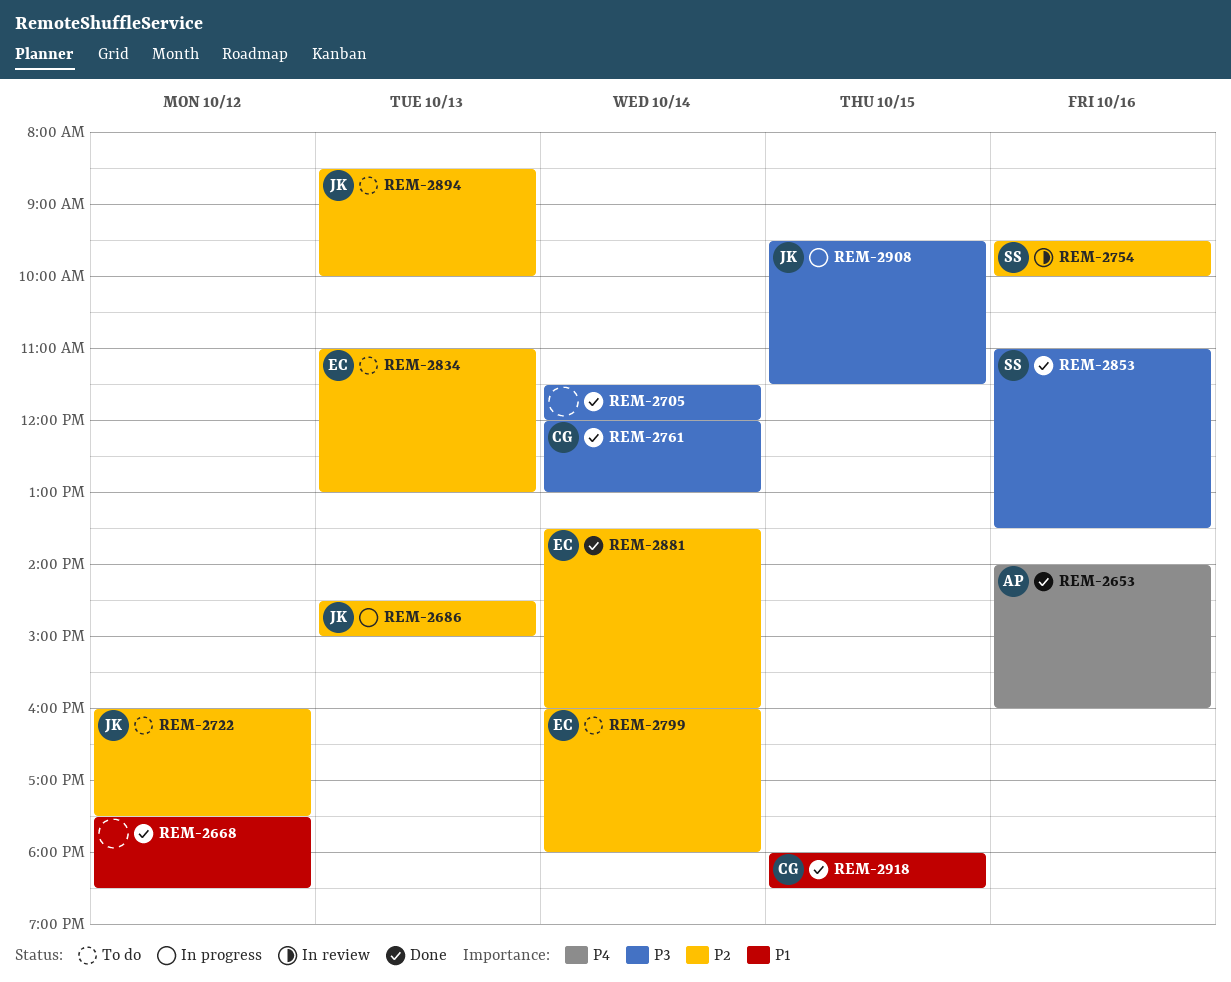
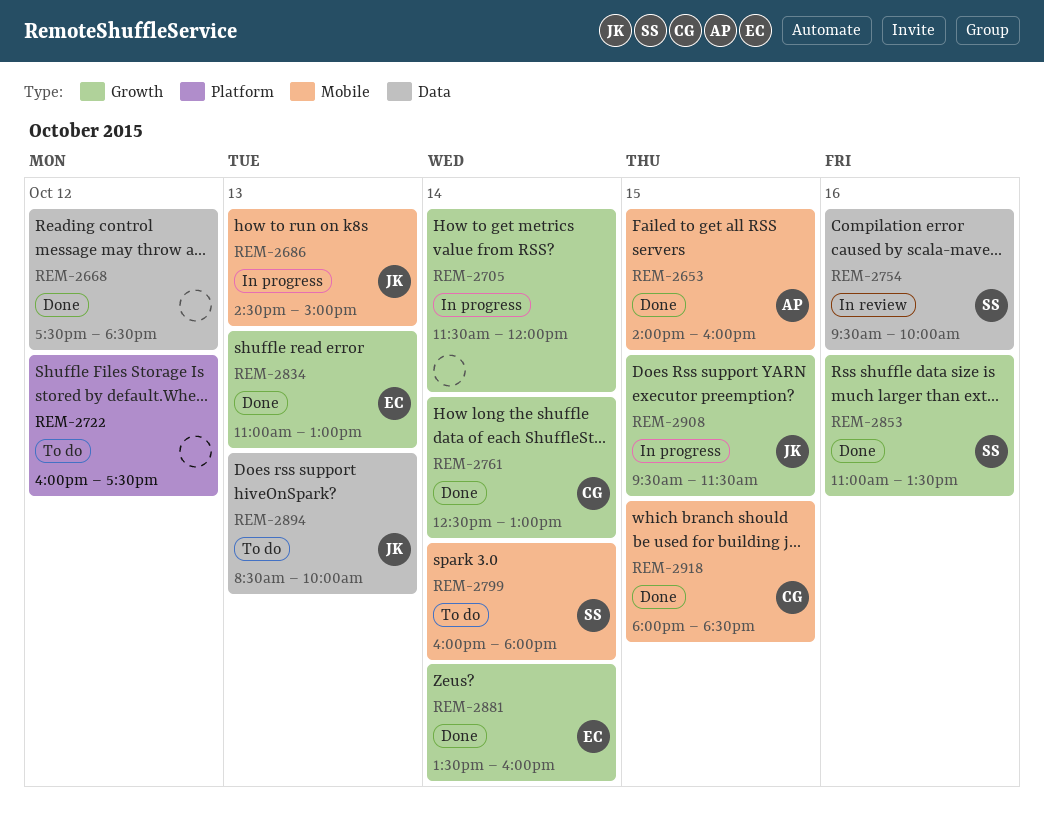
REM-2653, day: Oct 16 -> Oct 15
REM-2705, status: Done -> In progress
REM-2722, owner: JK -> none
REM-2761, begins: 12:00 -> 12:30
REM-2799, owner: EC -> SS
REM-2834, status: To do -> Done

